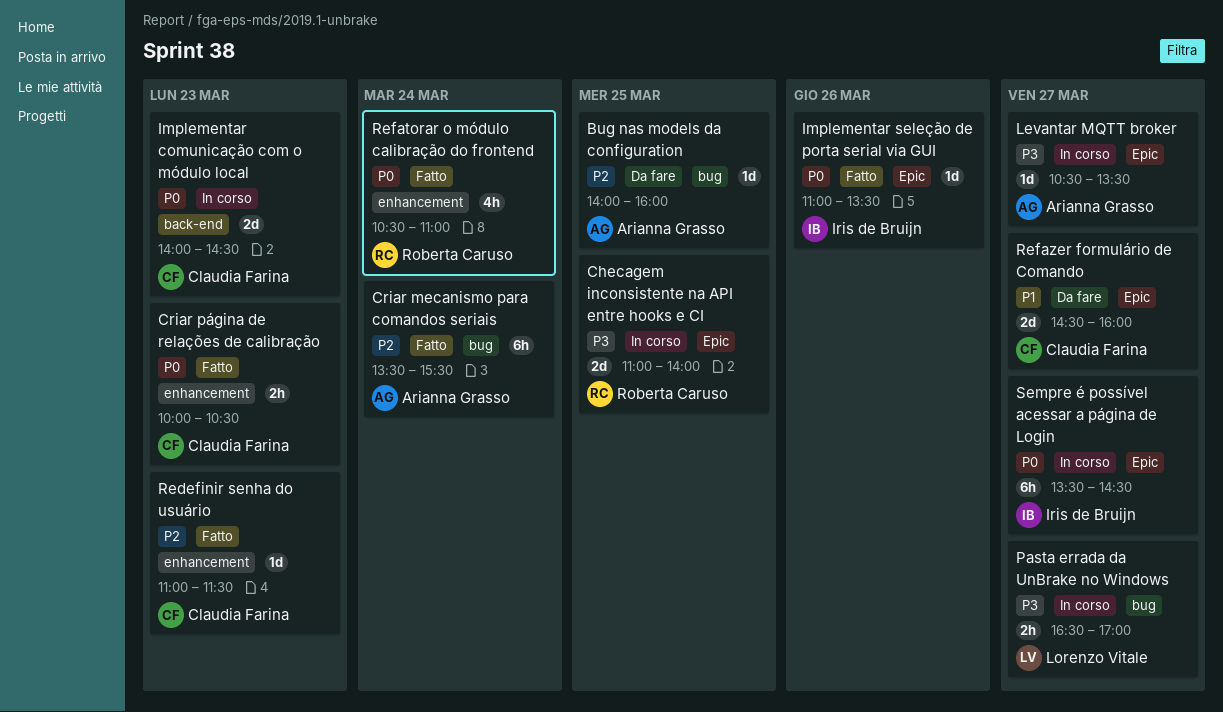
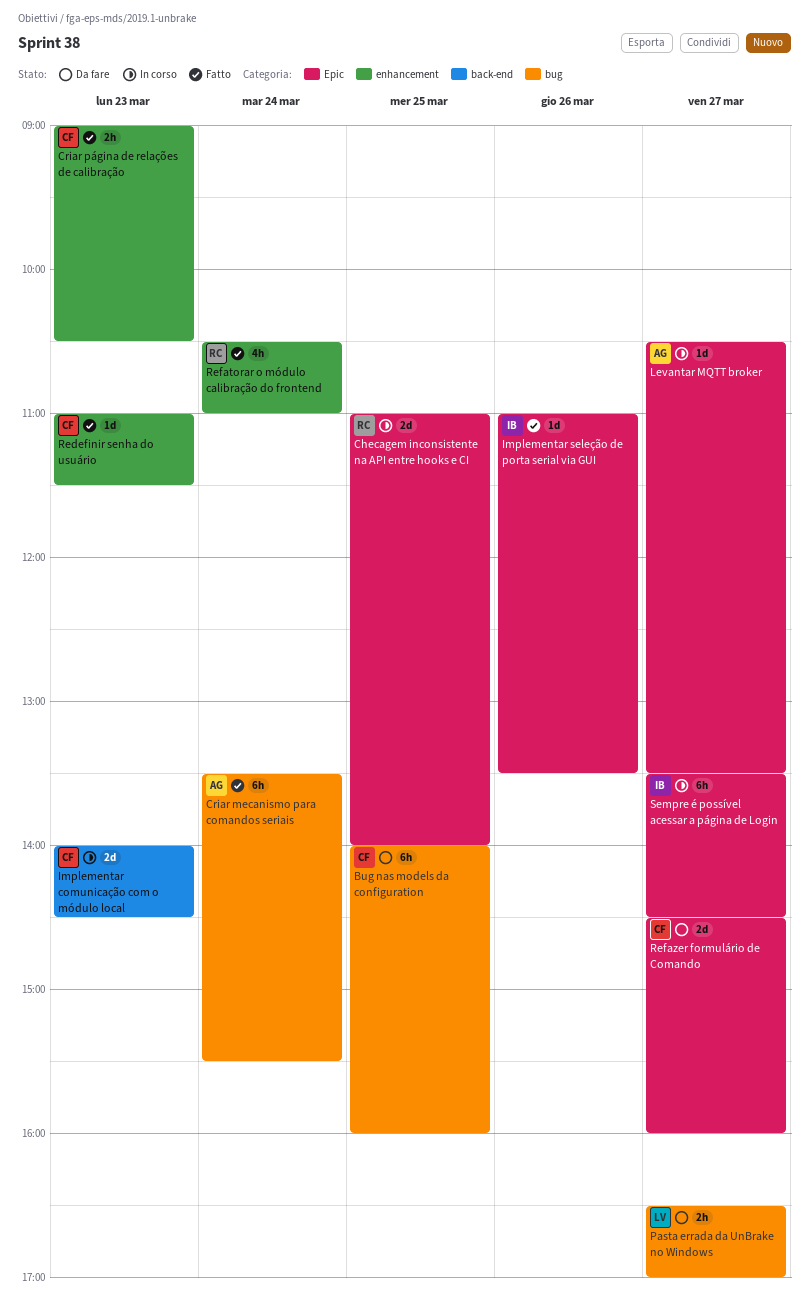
Bug nas models da configuration, owner: Arianna Grasso -> Claudia Farina
Bug nas models da configuration, estimate: 1d -> 6h
Criar página de relações de calibração, begins: 10:00 -> 09:00
Pasta errada da UnBrake no Windows, status: In corso -> Da fare

